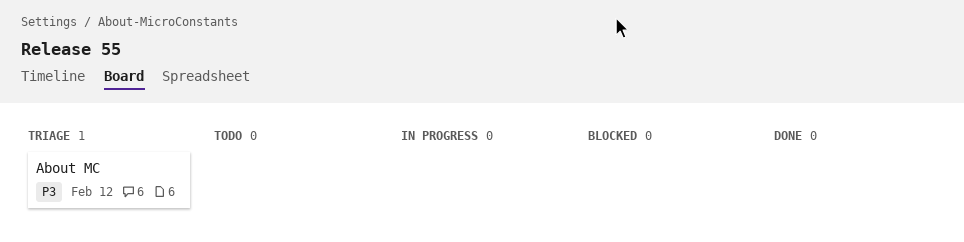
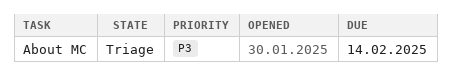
About MC, due: Feb 12 -> Feb 14

